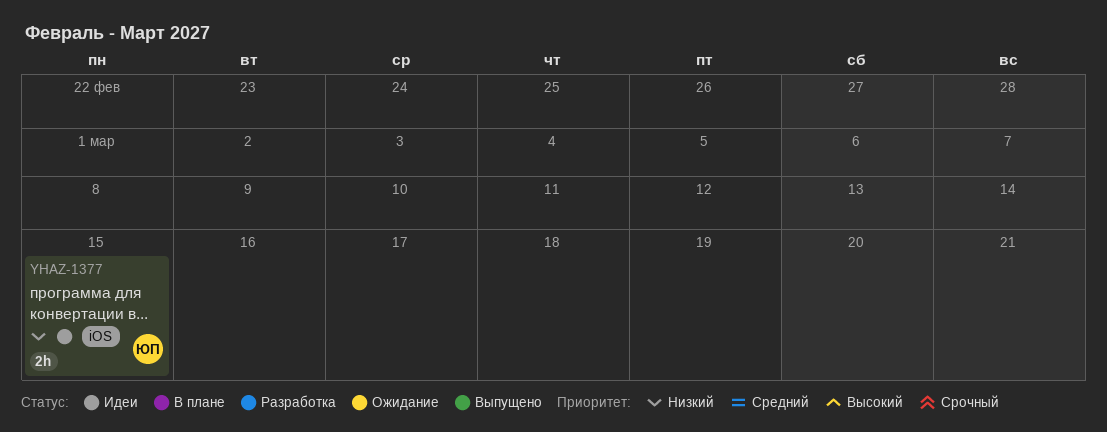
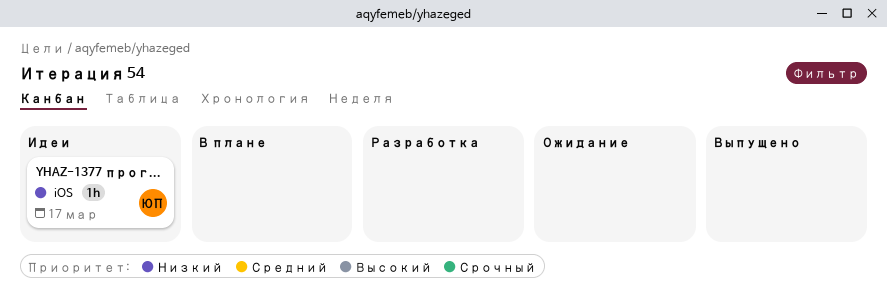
YHAZ-1377, estimate: 2h -> 1h
YHAZ-1377, due: Mar 15 -> Mar 17

